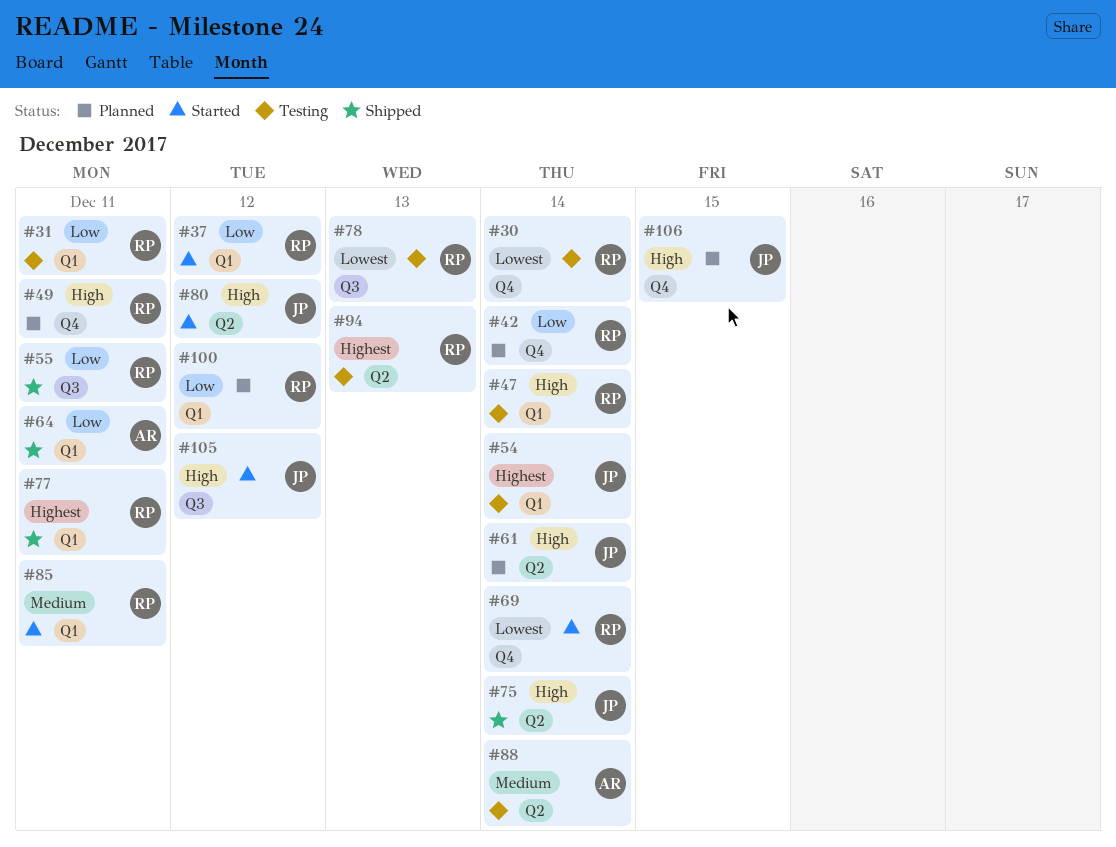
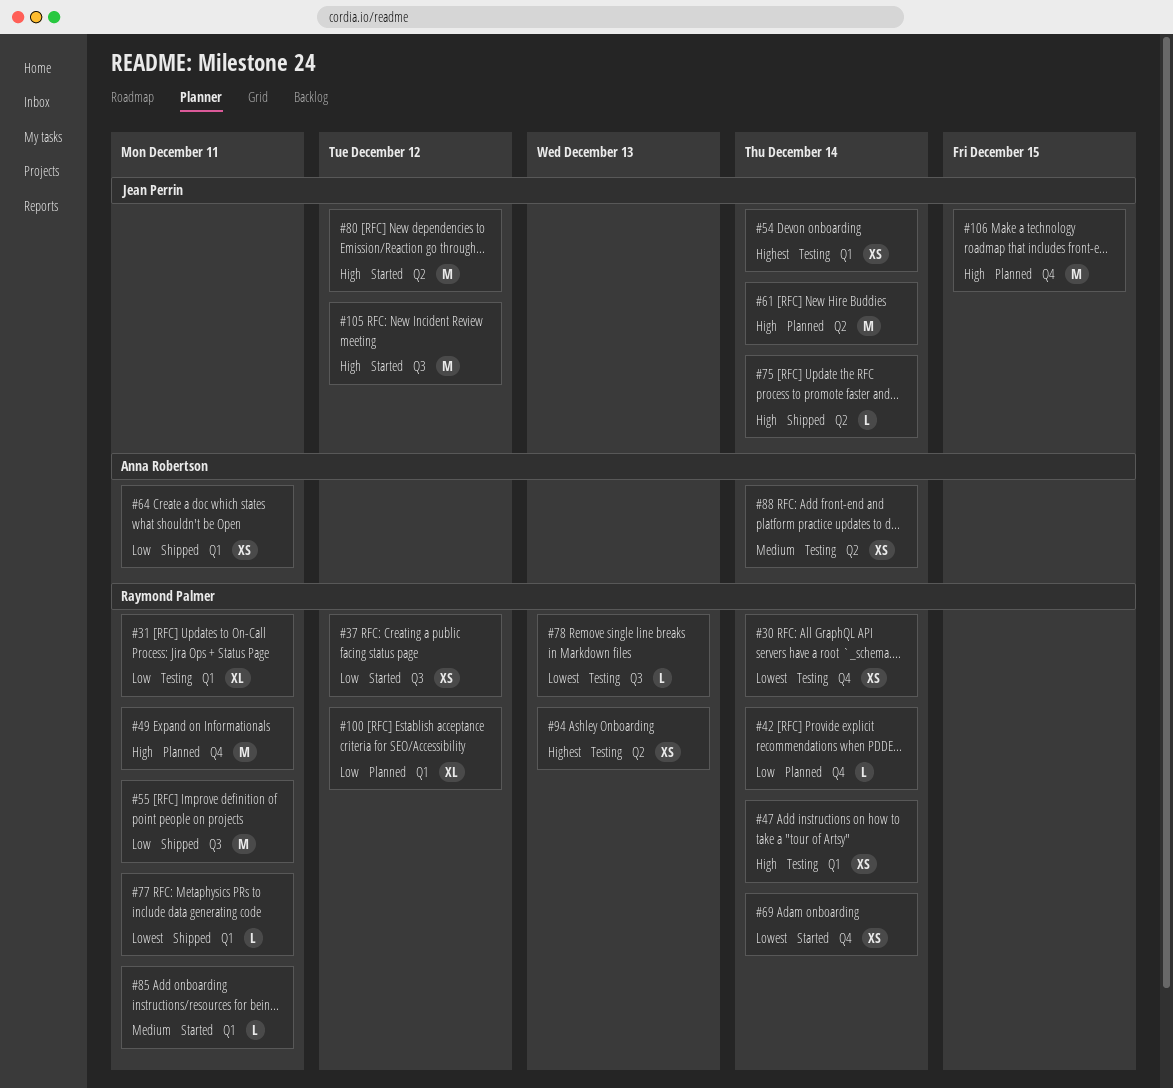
#37, label: Q1 -> Q3
#77, priority: Highest -> Lowest

